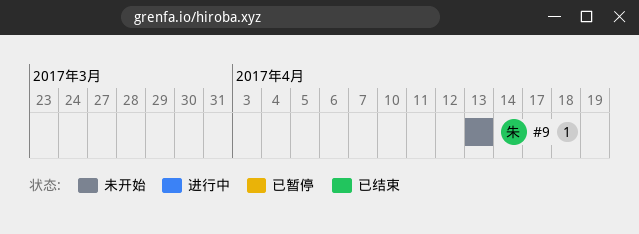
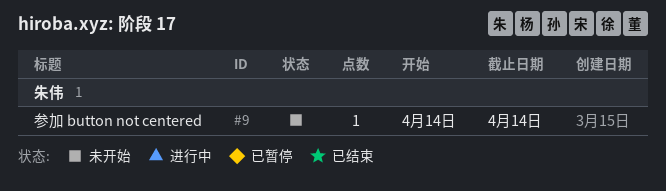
#9, start: Apr 13 -> Apr 14
#9, due: Apr 13 -> Apr 14

